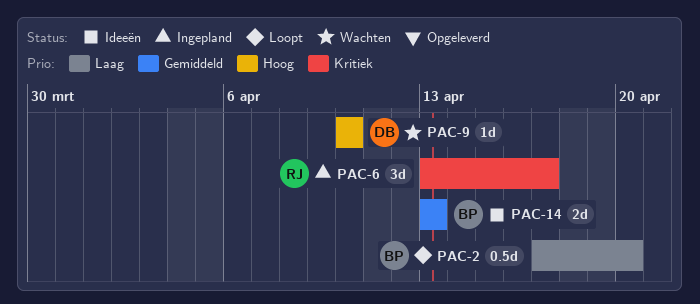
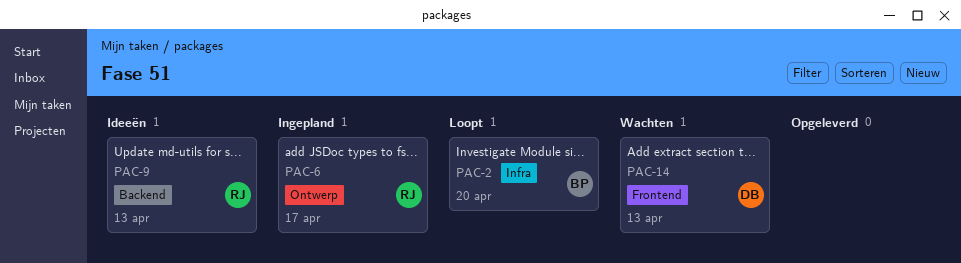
PAC-9, status: Wachten -> Ideeën
PAC-9, owner: DB -> RJ
PAC-9, due: Apr 10 -> Apr 13
PAC-14, status: Ideeën -> Wachten
PAC-14, owner: BP -> DB

